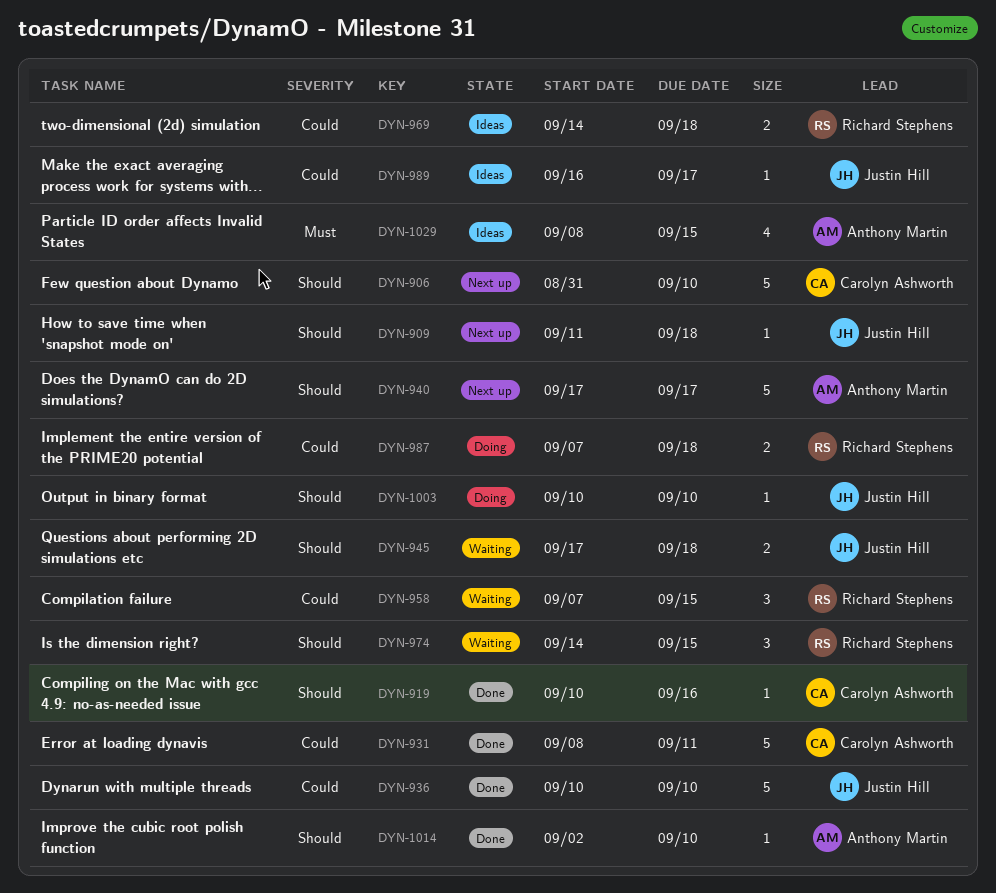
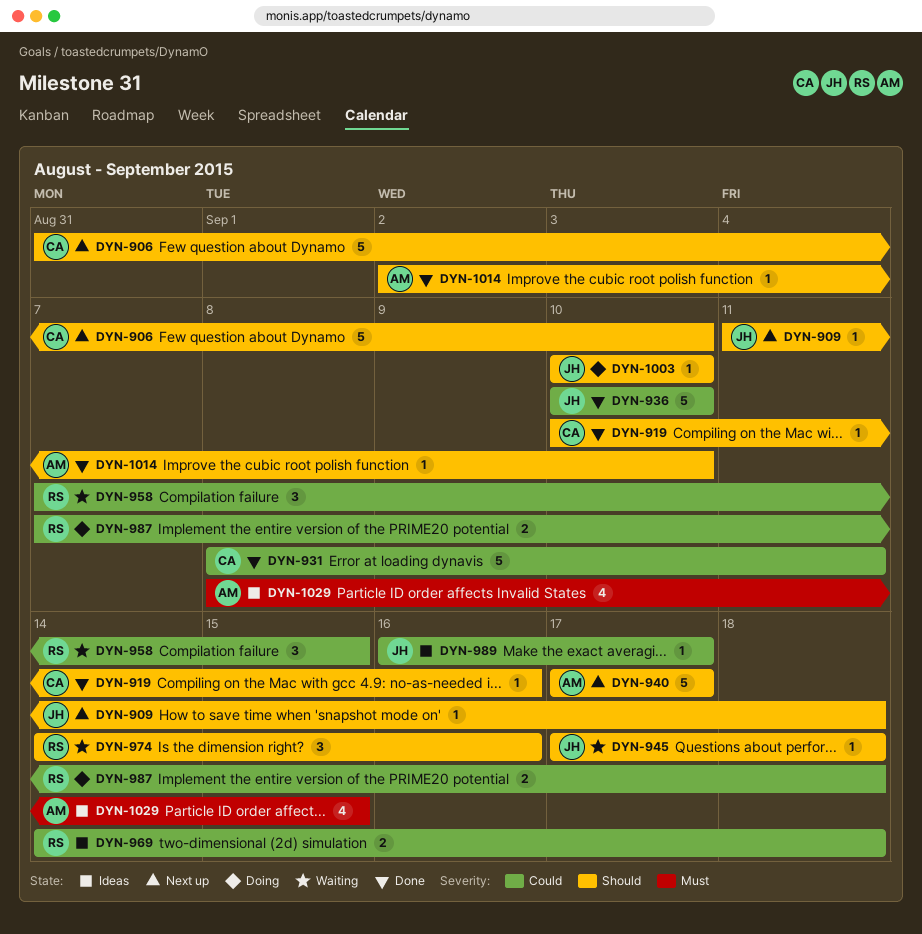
DYN-945, estimate: 2 -> 1
DYN-974, due: Sep 15 -> Sep 16

